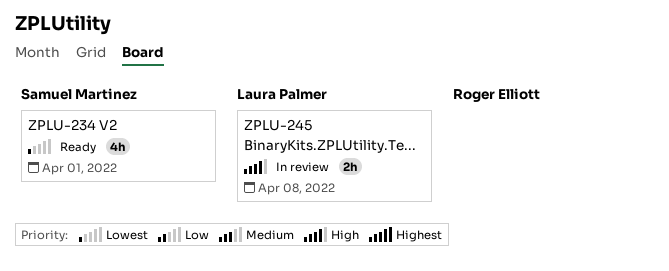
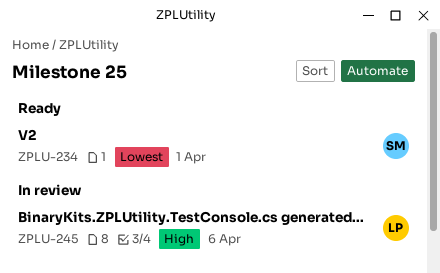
ZPLU-245, due: Apr 8 -> Apr 6

